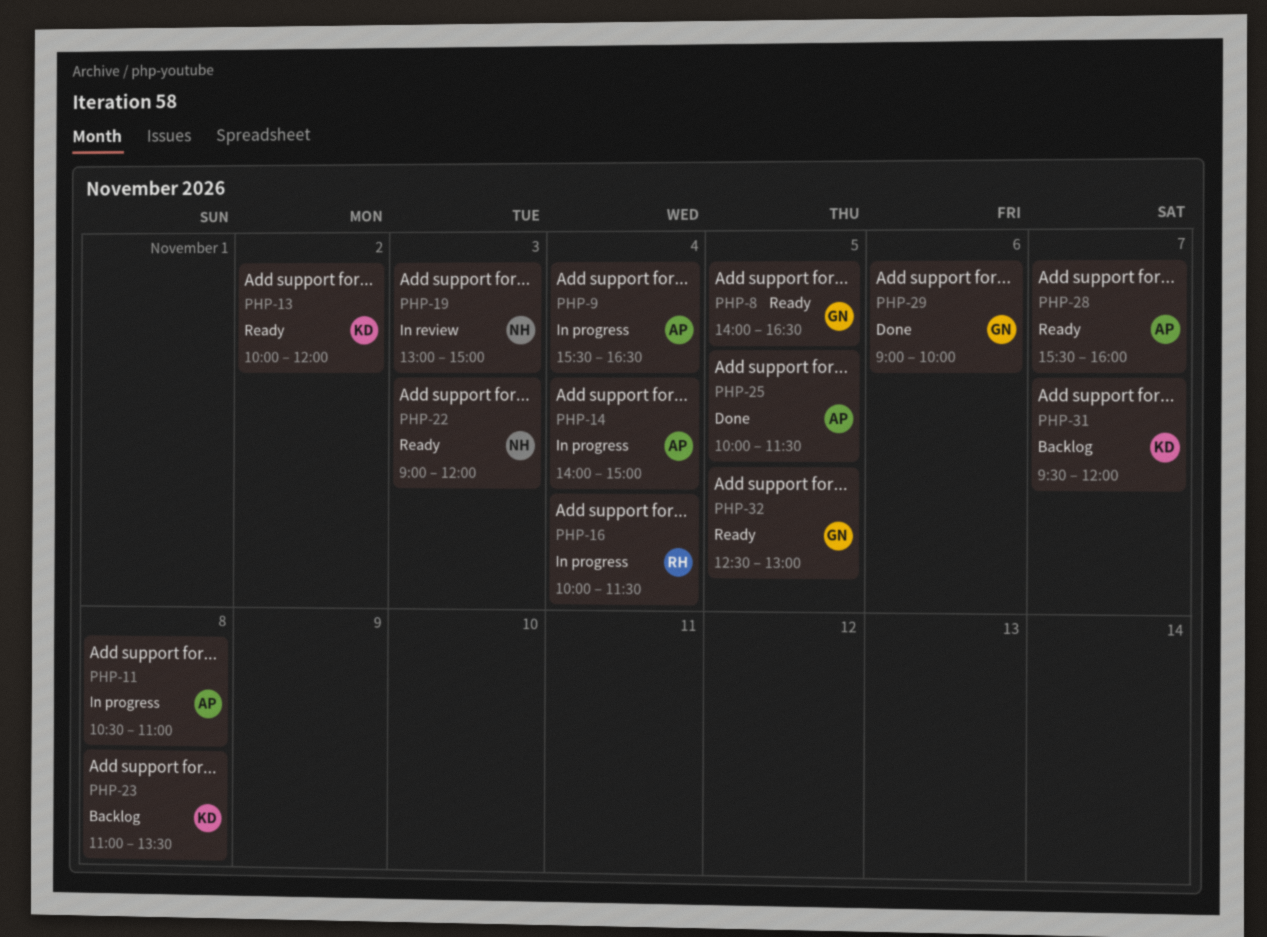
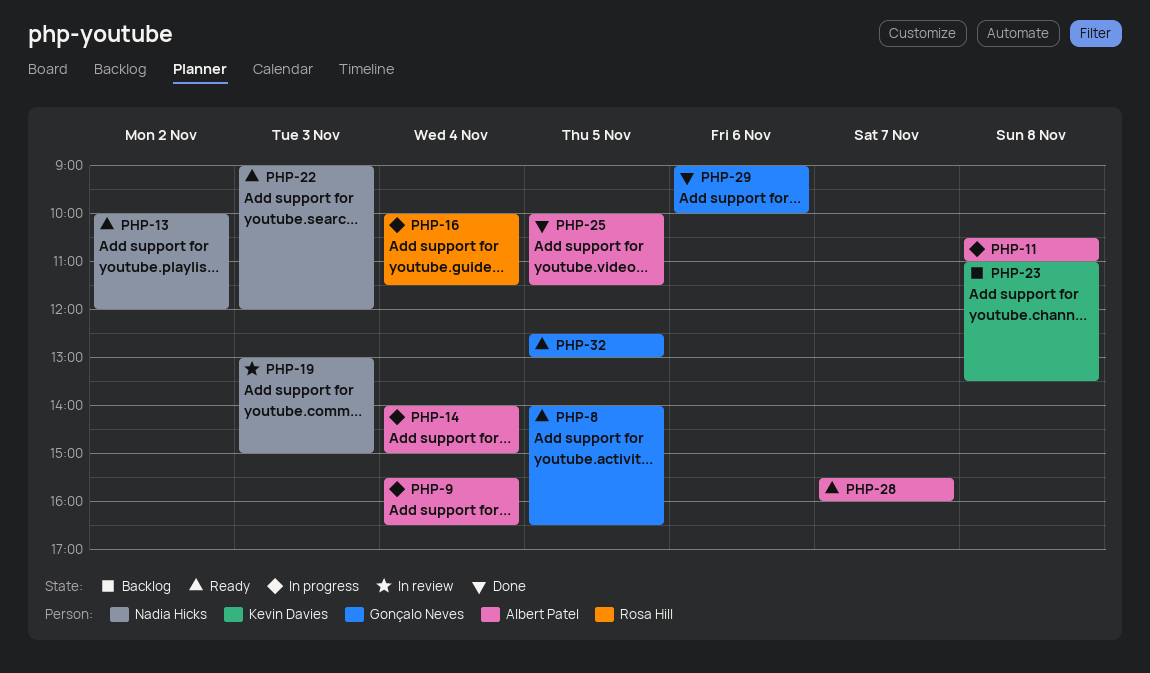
PHP-13, owner: Kevin Davies -> Nadia Hicks
PHP-31: present -> none

